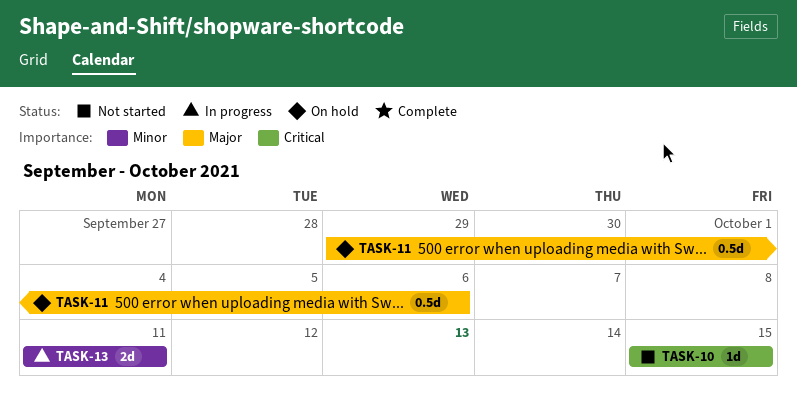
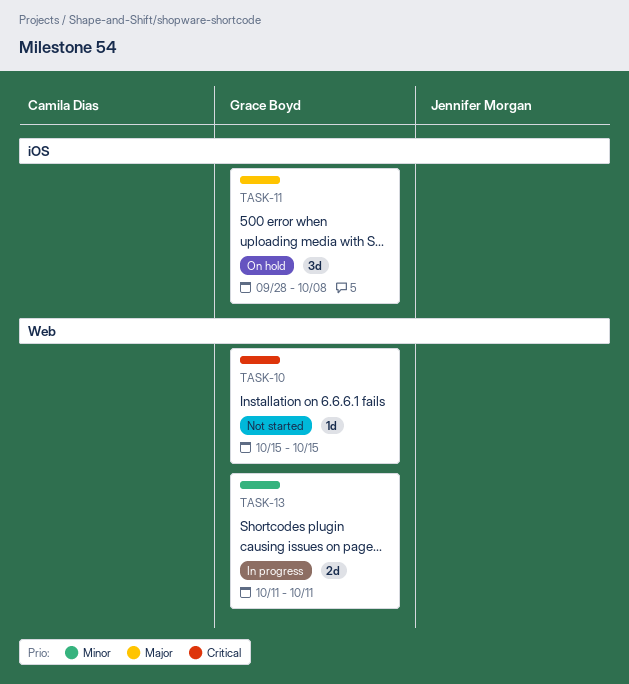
TASK-11, estimate: 0.5d -> 3d
TASK-11, start: Sep 29 -> Sep 28
TASK-11, due: Oct 6 -> Oct 8

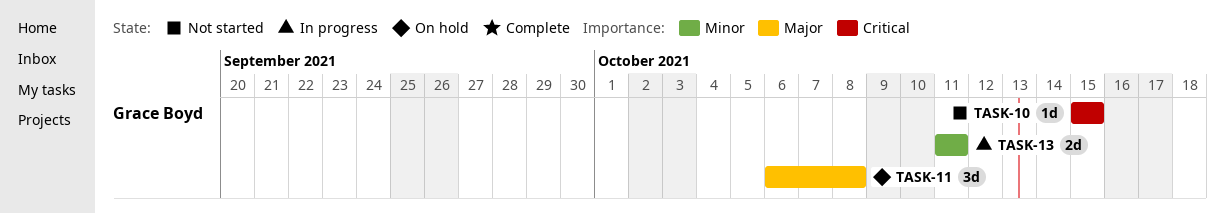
TASK-11, start: Sep 28 -> Oct 6

